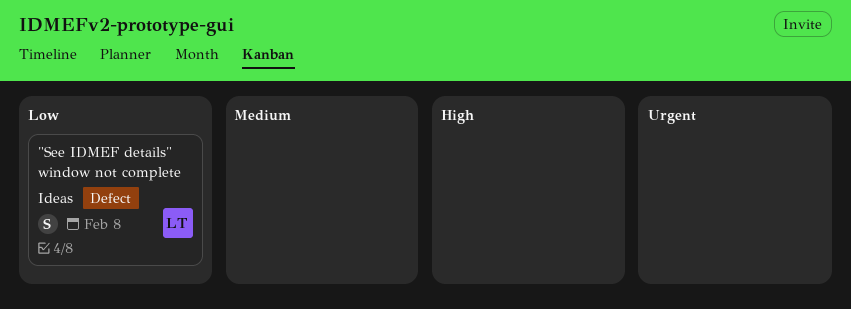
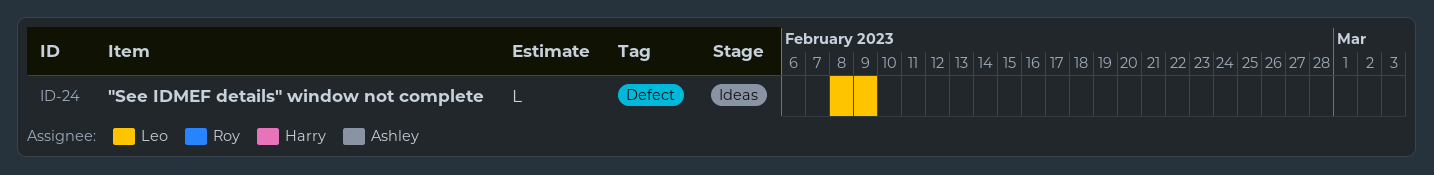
"See IDMEF details" window not complete, estimate: S -> L
"See IDMEF details" window not complete, due: Feb 8 -> Feb 9

